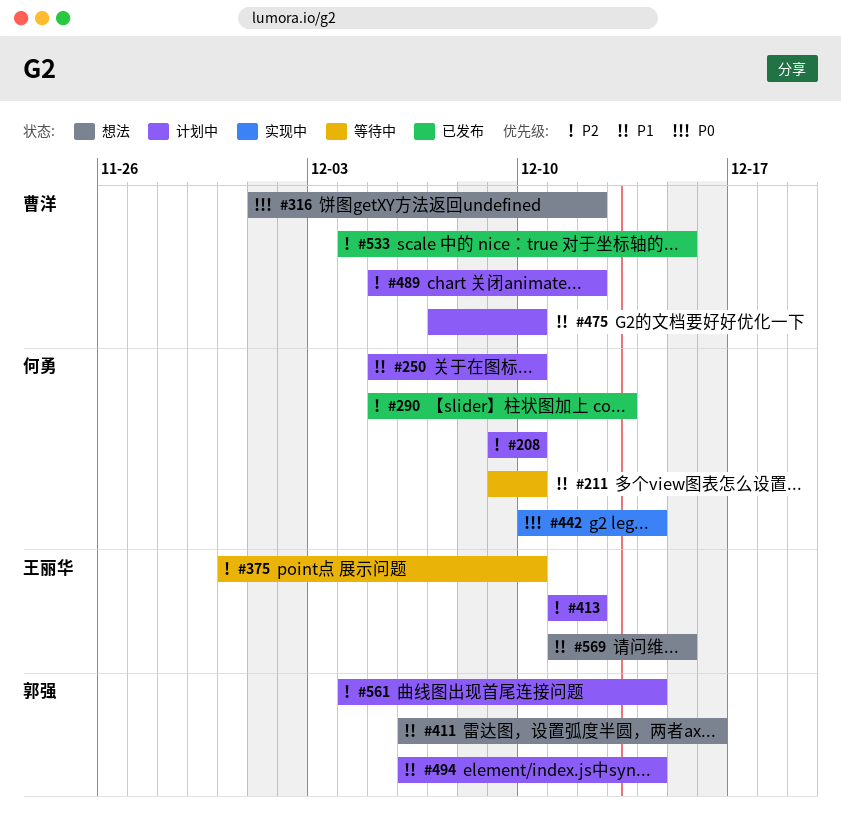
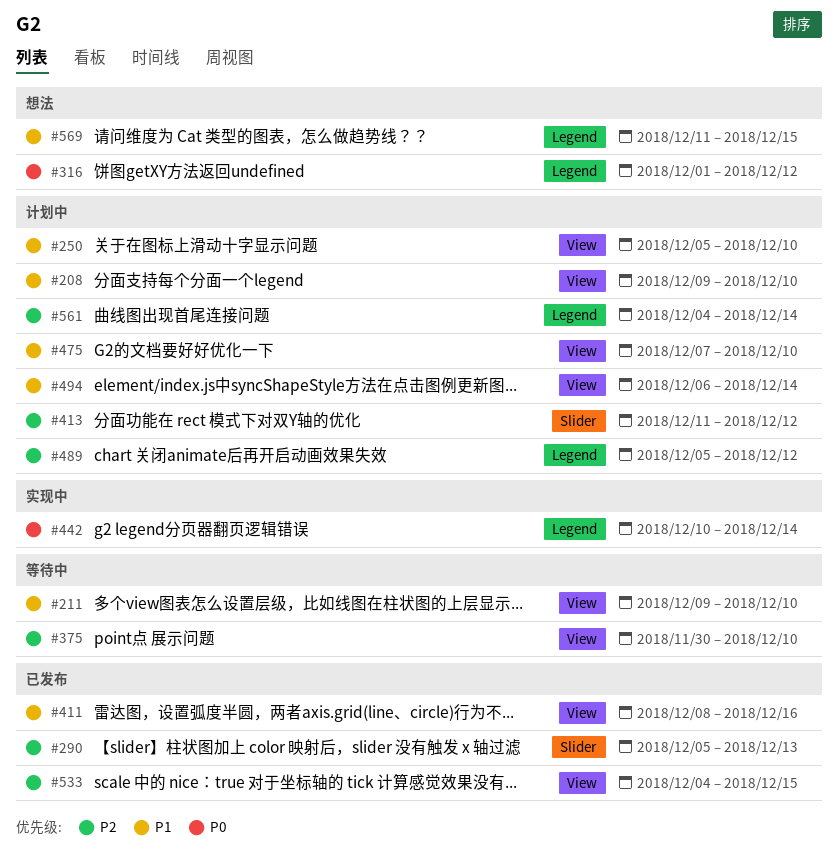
#208, priority: P2 -> P1
#411, status: 想法 -> 已发布
#411, start: Dec 6 -> Dec 8

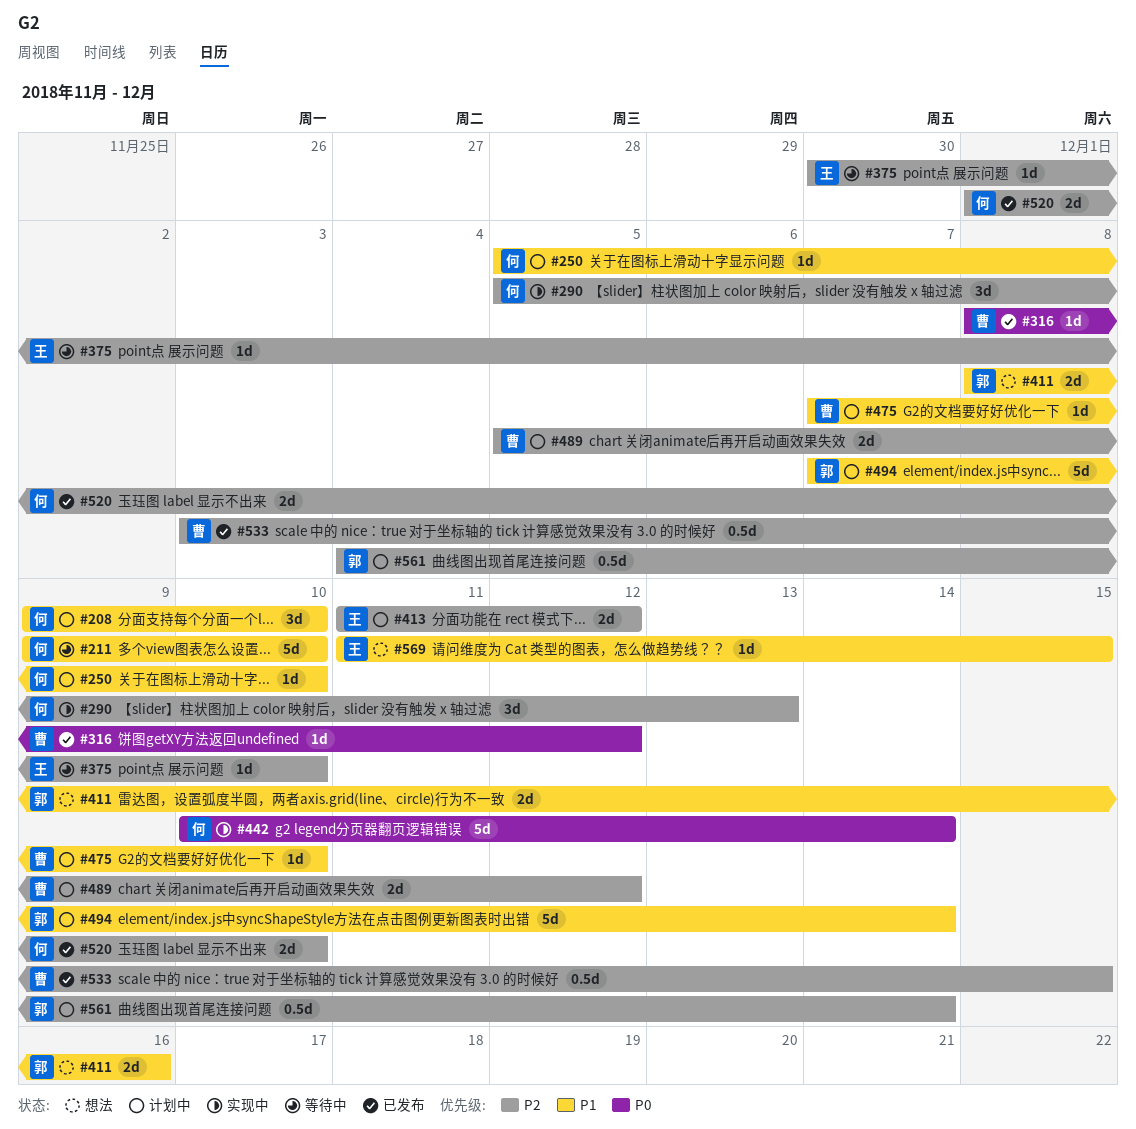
#290, status: 已发布 -> 实现中
#316, status: 想法 -> 已发布
#316, start: Dec 1 -> Dec 8
#411, status: 已发布 -> 想法
#494, start: Dec 6 -> Dec 7
#520: none -> present
#533, start: Dec 4 -> Dec 3

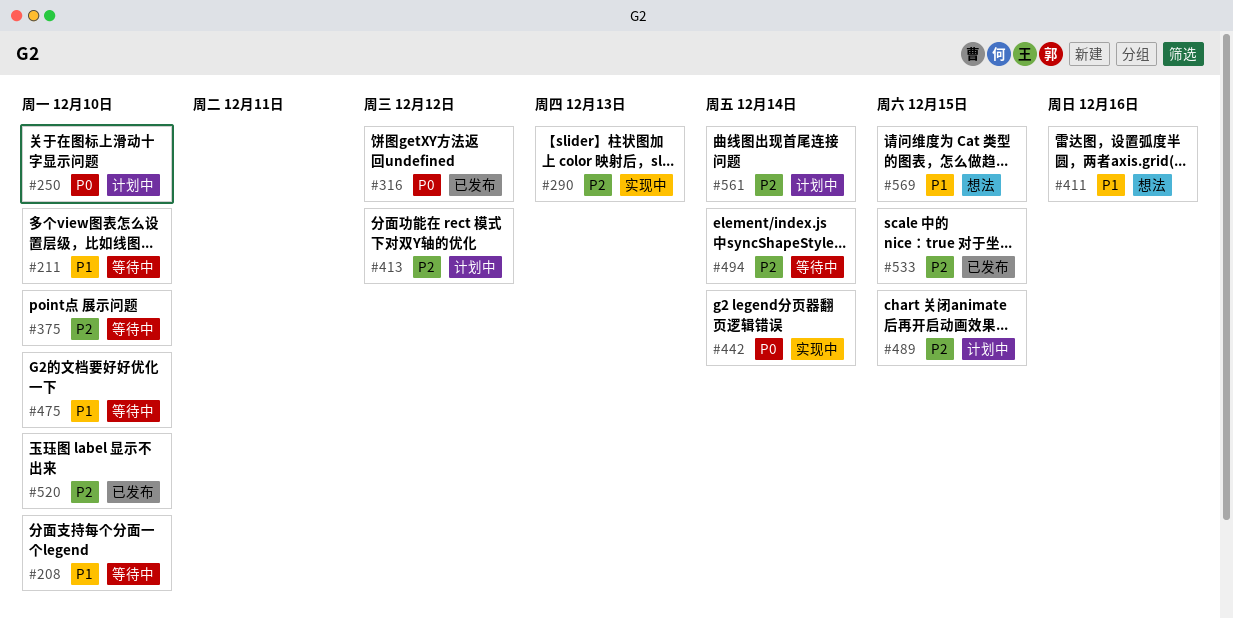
#208, status: 计划中 -> 等待中
#250, priority: P1 -> P0
#475, status: 计划中 -> 等待中
#489, due: Dec 12 -> Dec 15
#494, status: 计划中 -> 等待中
#494, priority: P1 -> P2

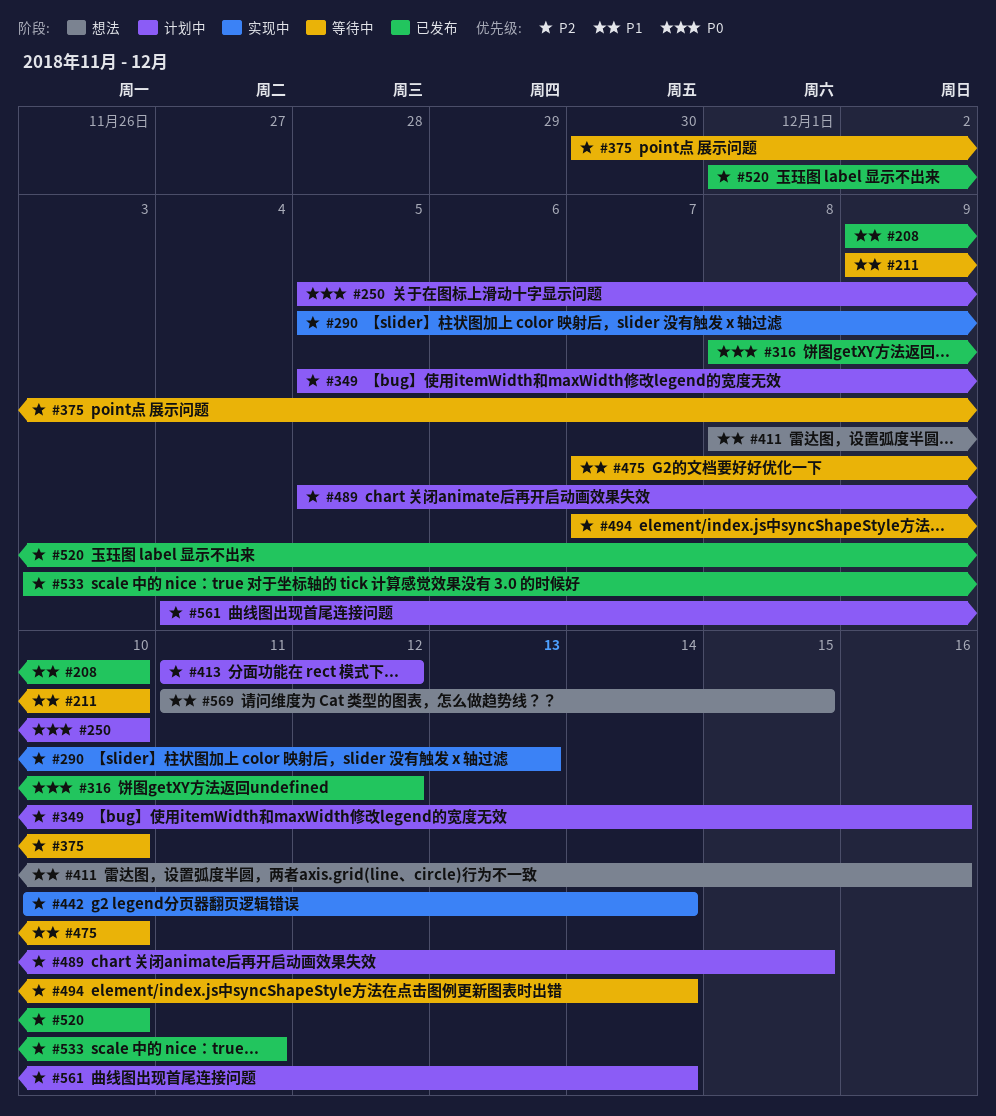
#208, status: 等待中 -> 已发布
#349: none -> present
#442, priority: P0 -> P2
#533, due: Dec 15 -> Dec 11

